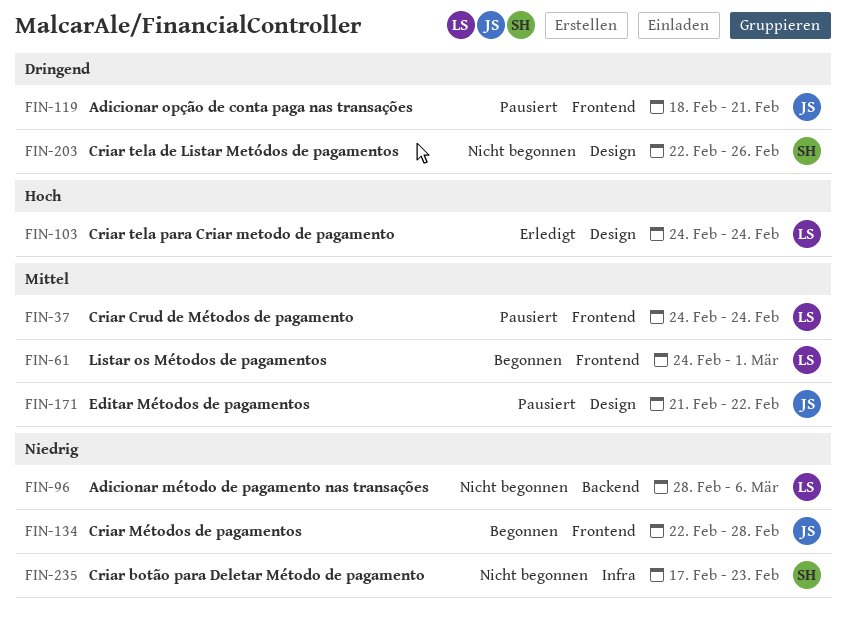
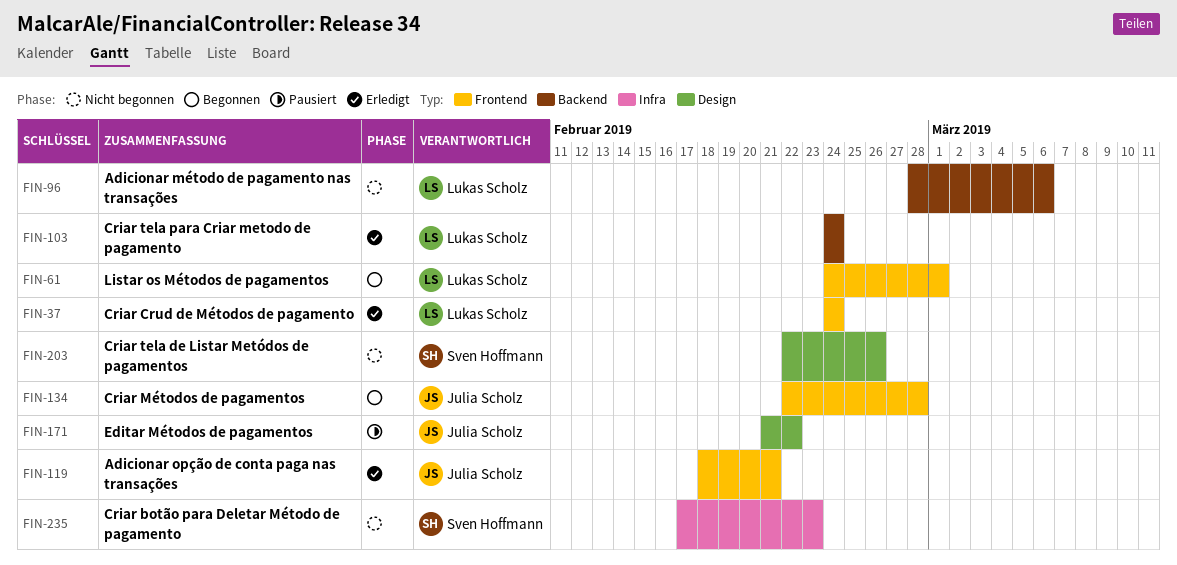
FIN-37, status: Pausiert -> Erledigt
FIN-103, label: Design -> Backend
FIN-119, status: Pausiert -> Erledigt

